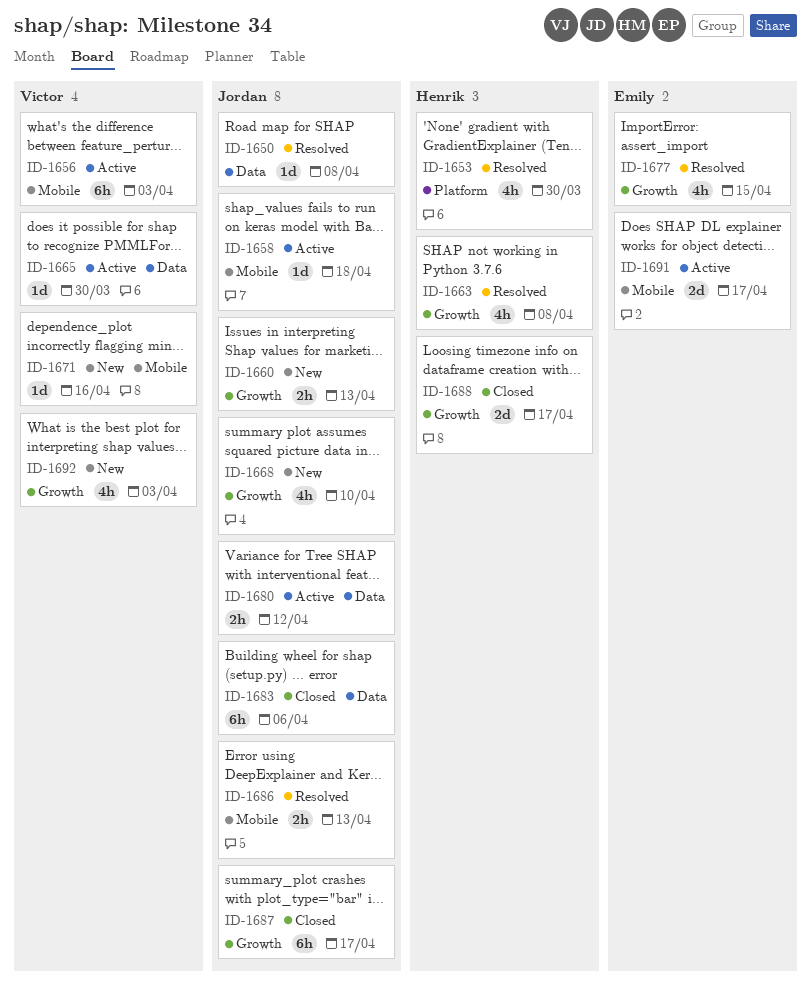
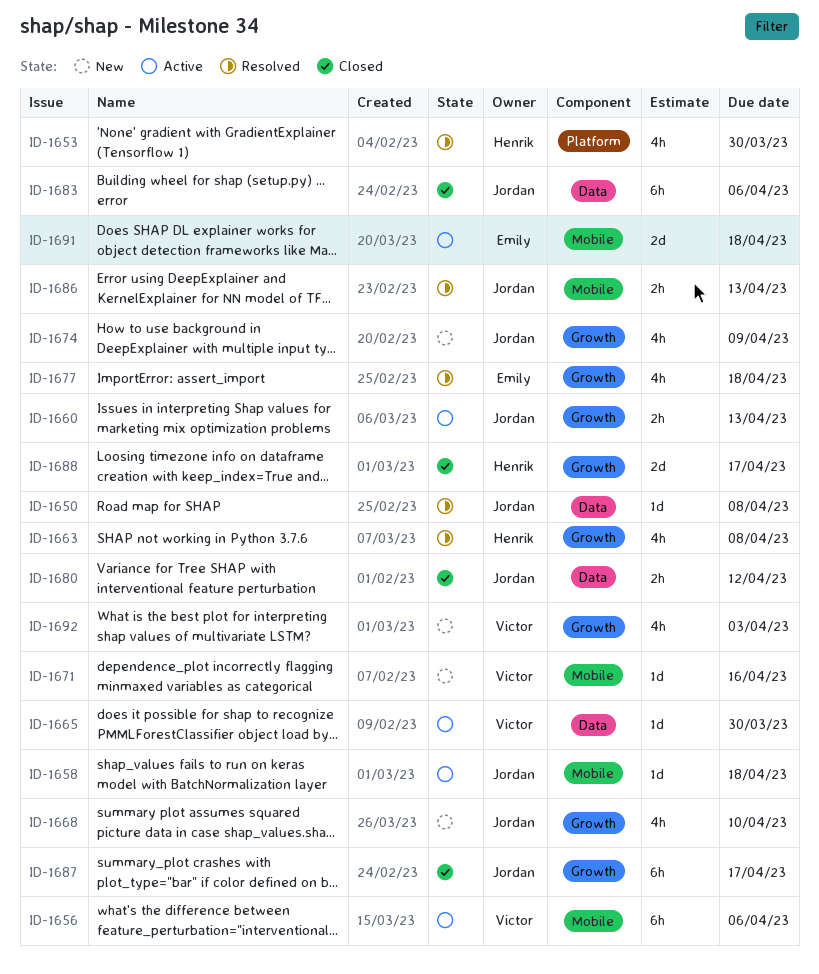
ID-1656, due: Apr 3 -> Apr 6
ID-1660, status: New -> Active
ID-1674: none -> present
ID-1677, due: Apr 15 -> Apr 18
ID-1680, status: Active -> Closed
ID-1691, due: Apr 17 -> Apr 18

